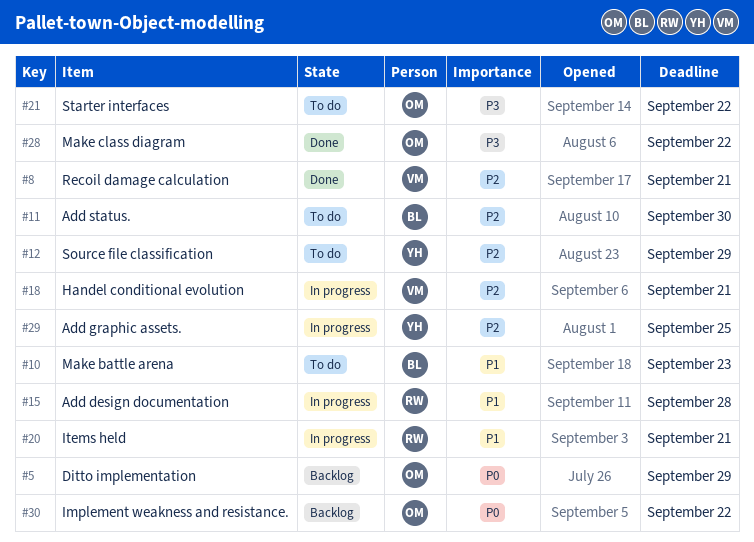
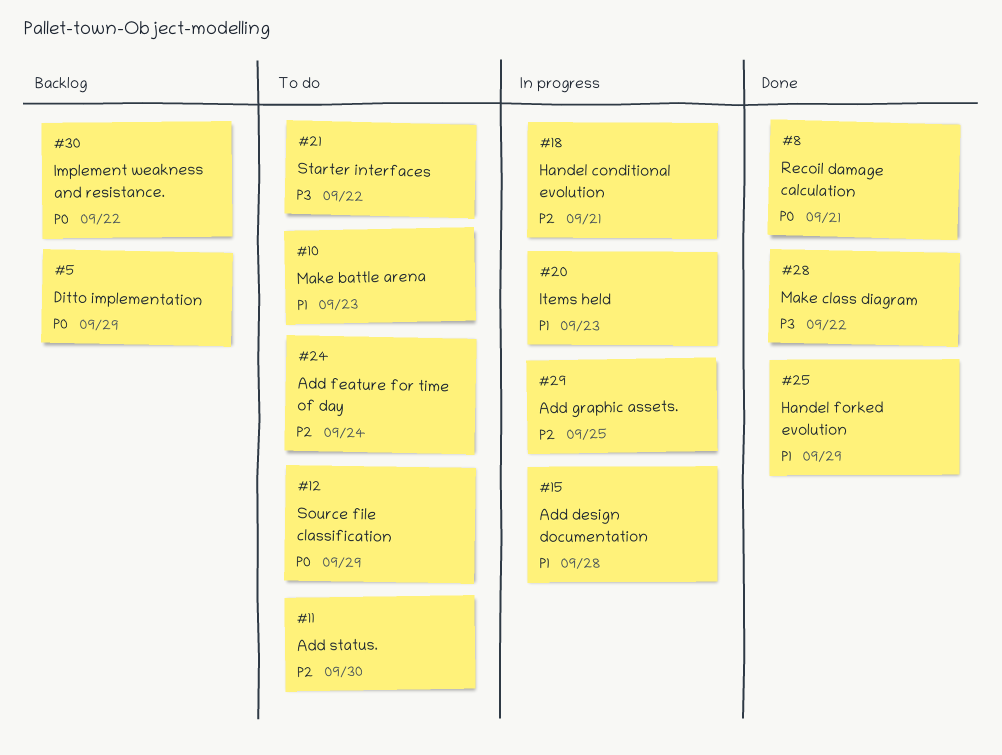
#8, priority: P2 -> P0
#12, priority: P2 -> P0
#20, due: Sep 21 -> Sep 23
#24: none -> present
#25: none -> present

